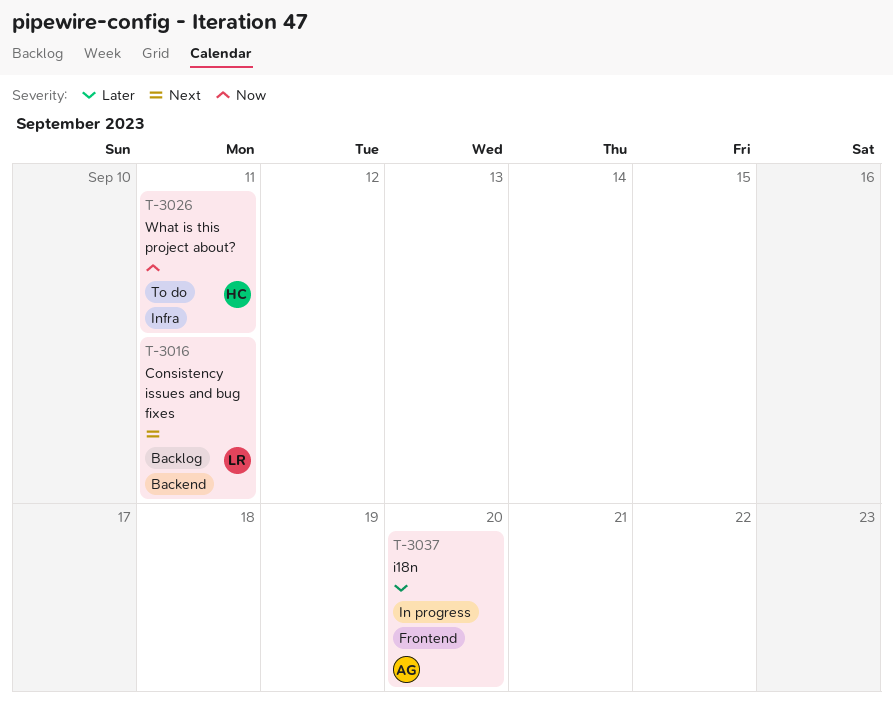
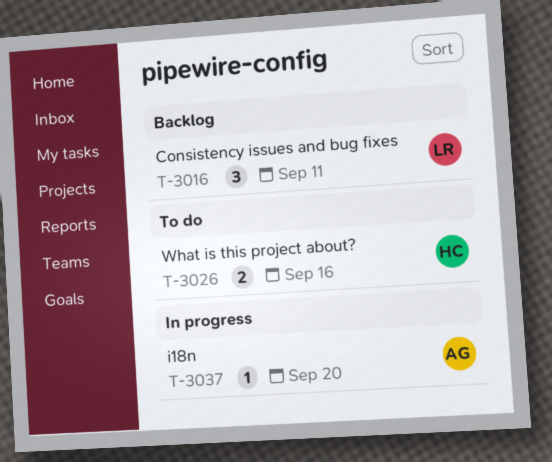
T-3026, due: Sep 11 -> Sep 16

